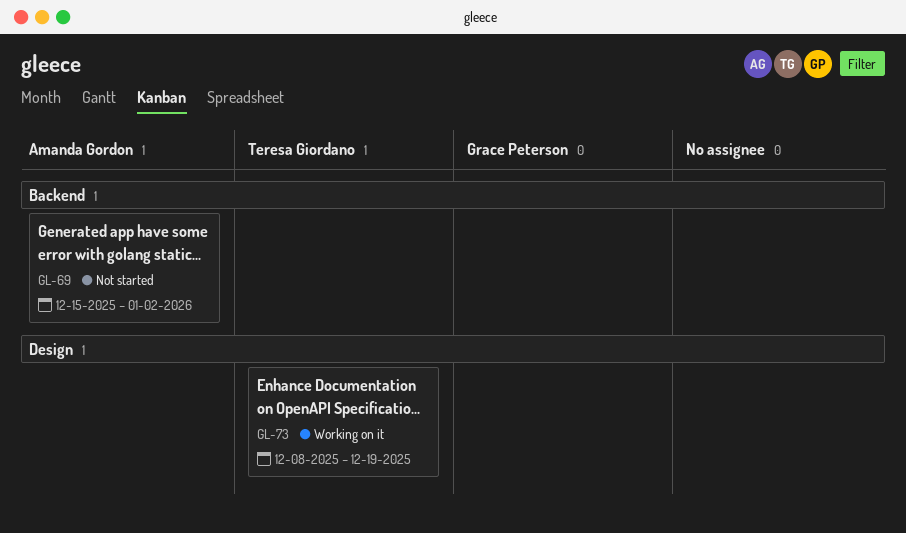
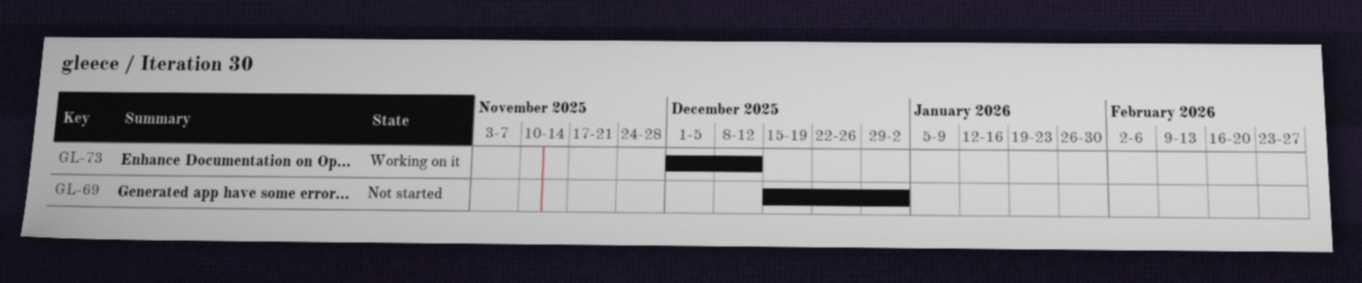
GL-73, start: Dec 8 -> Dec 1
GL-73, due: Dec 19 -> Dec 12

